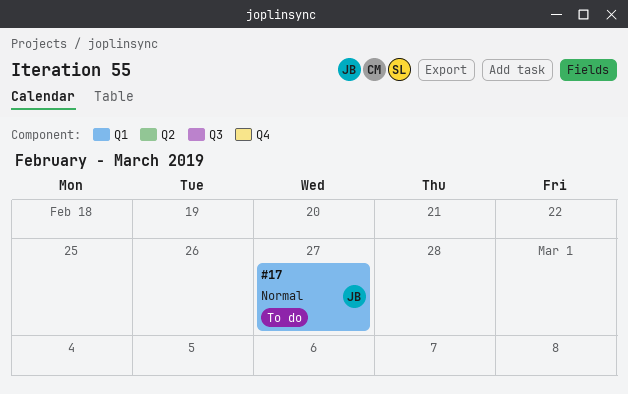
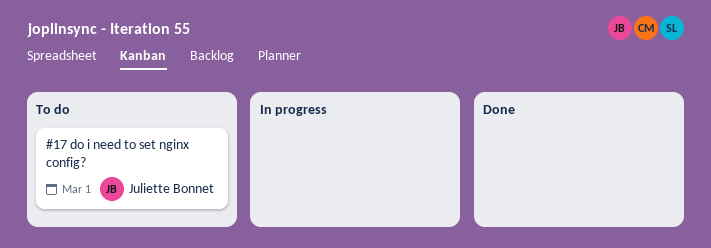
#17, due: Feb 27 -> Mar 1

